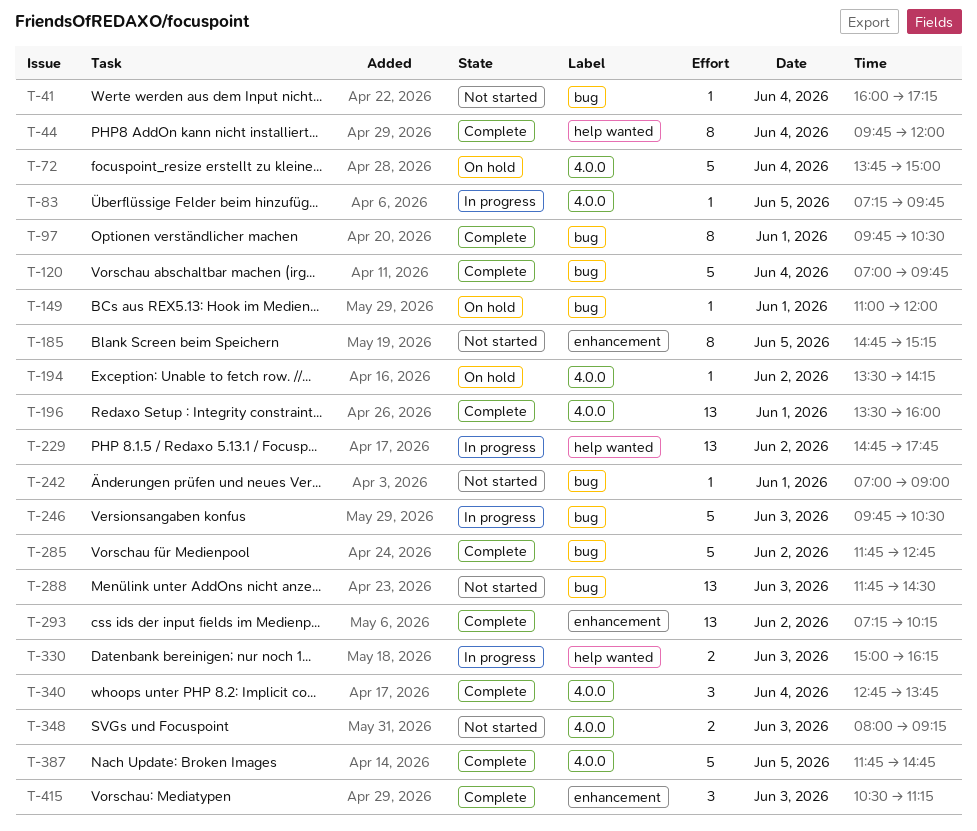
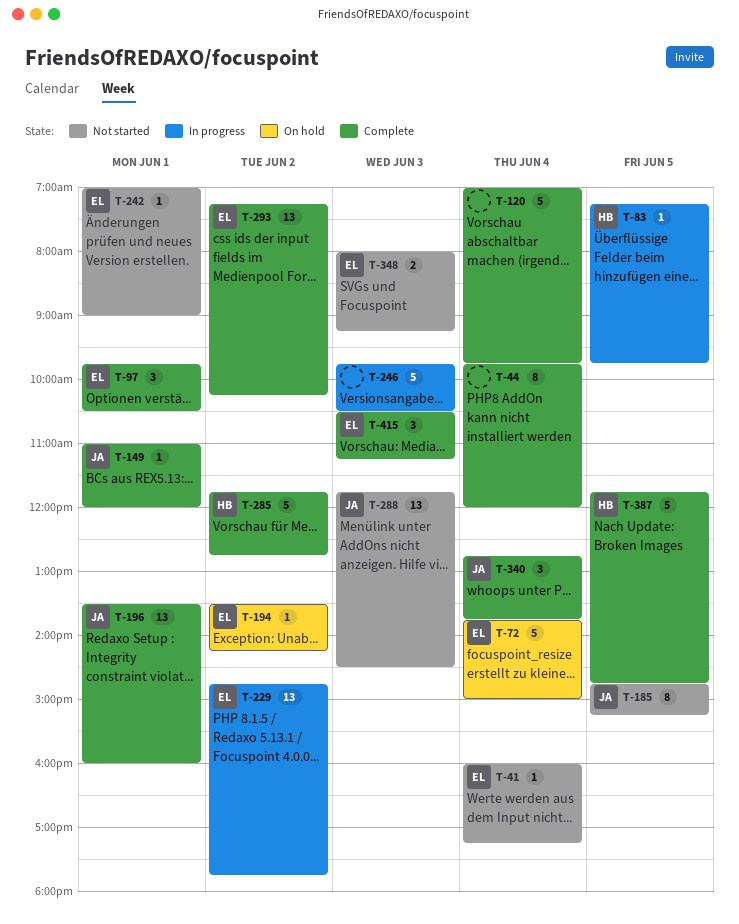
T-97, estimate: 8 -> 3
T-149, status: On hold -> Complete
T-330: present -> none

